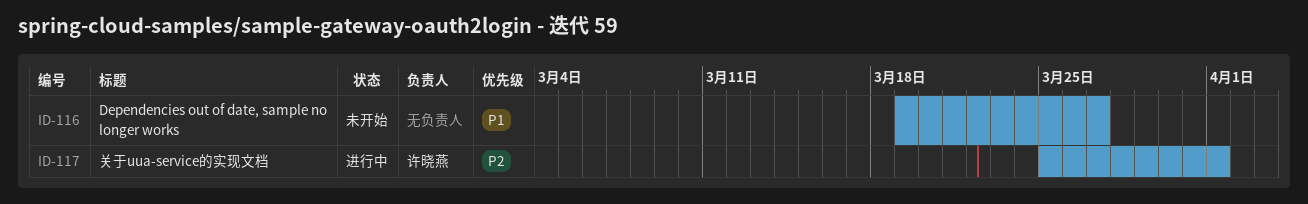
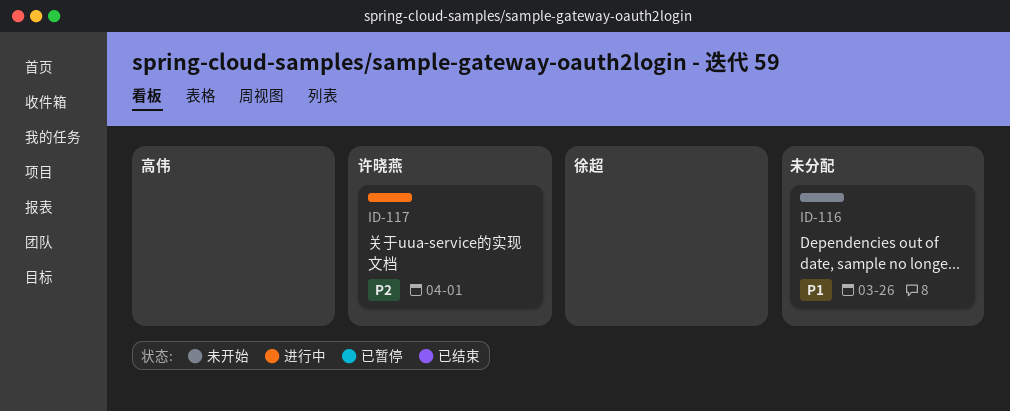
ID-116, due: Mar 27 -> Mar 26

